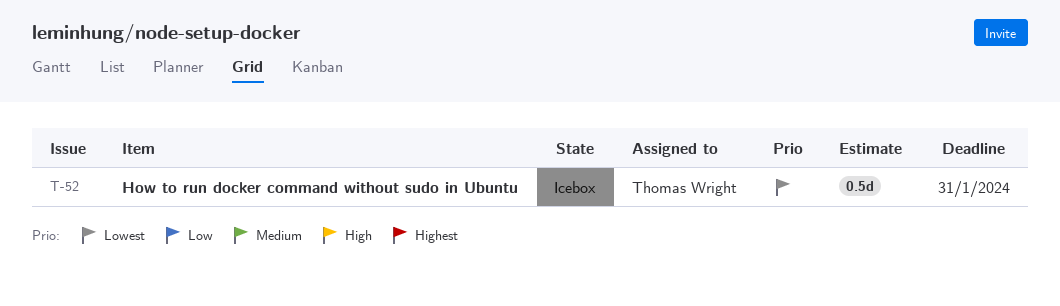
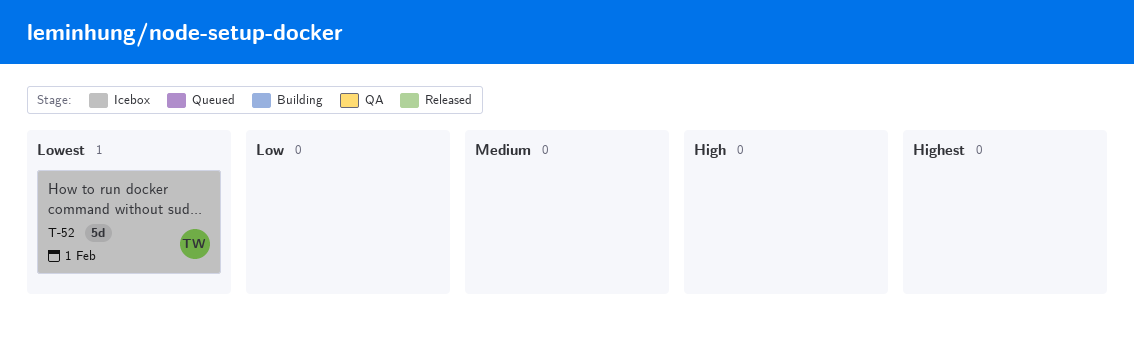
T-52, estimate: 0.5d -> 5d
T-52, due: Jan 31 -> Feb 1

